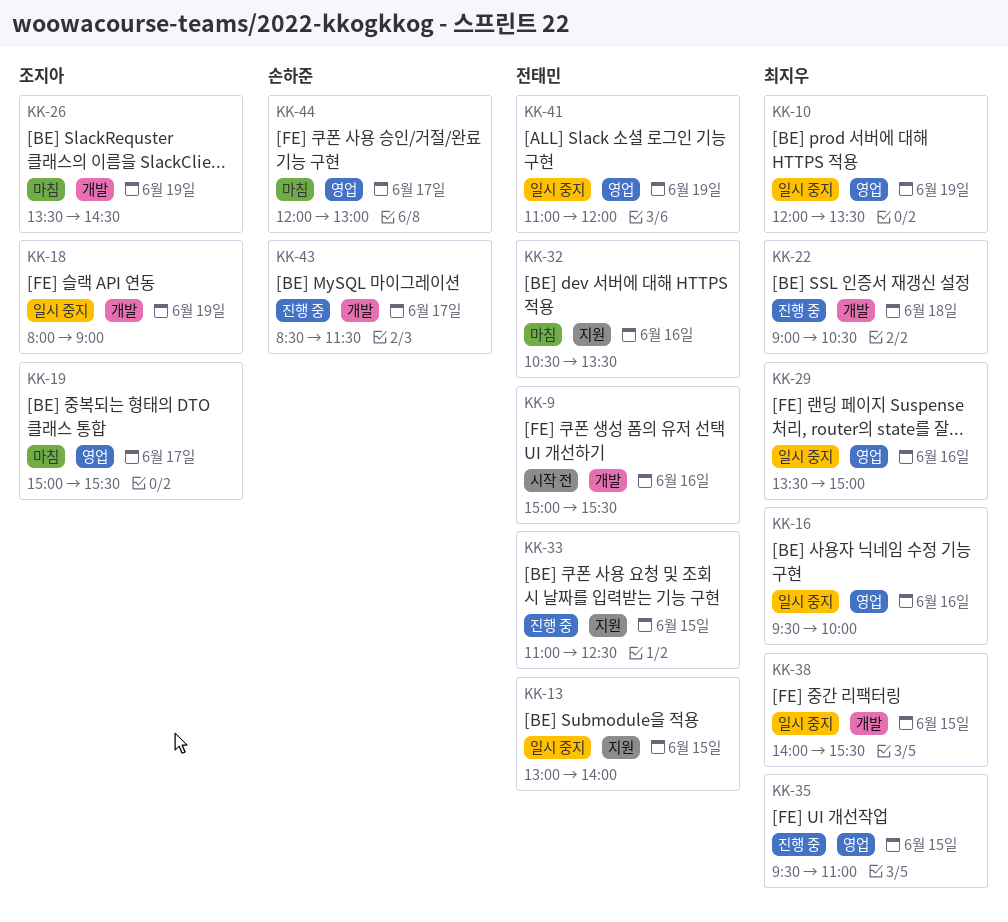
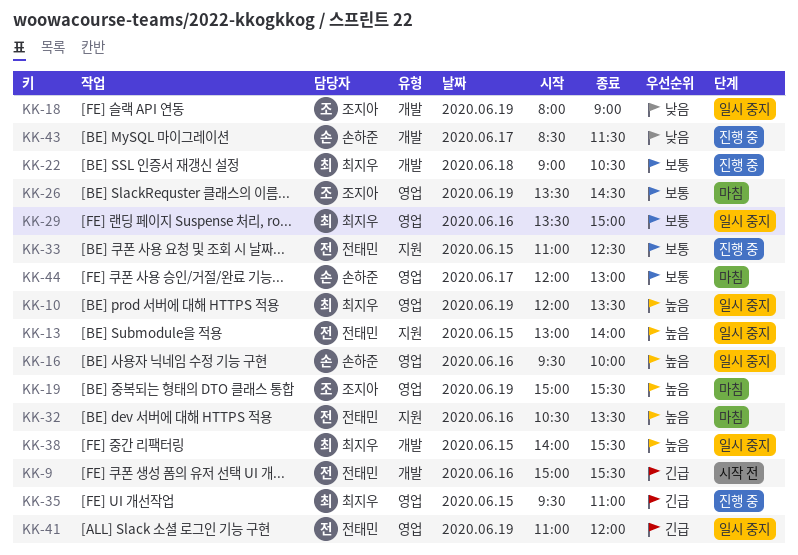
KK-16, owner: 최지우 -> 손하준
KK-19, day: Jun 17 -> Jun 19
KK-26, label: 개발 -> 영업

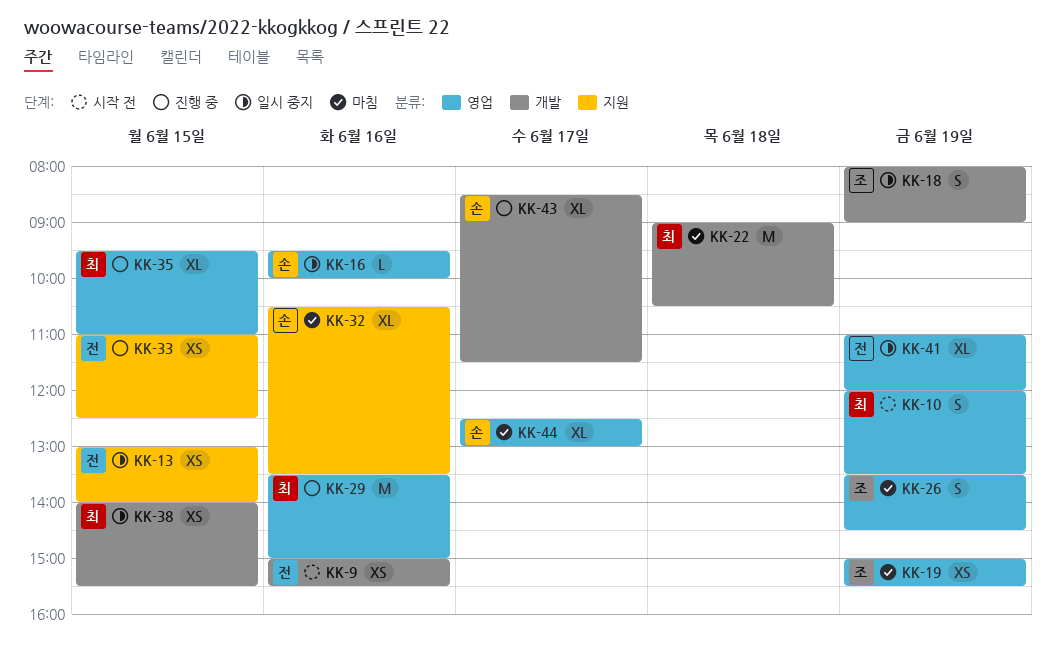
KK-10, status: 일시 중지 -> 시작 전
KK-22, status: 진행 중 -> 마침
KK-29, status: 일시 중지 -> 진행 중
KK-32, owner: 전태민 -> 손하준
KK-44, begins: 12:00 -> 12:30

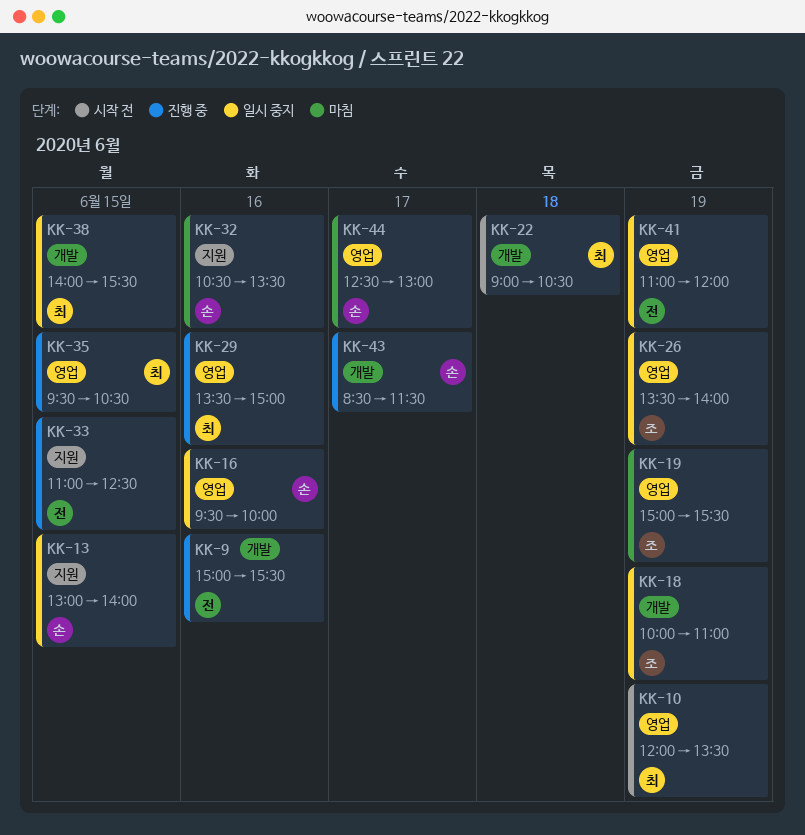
KK-9, status: 시작 전 -> 진행 중
KK-13, owner: 전 -> 손
KK-18, begins: 08:00 -> 10:00
KK-18, ends: 09:00 -> 11:00
KK-22, status: 마침 -> 시작 전
KK-26, status: 마침 -> 일시 중지
KK-26, ends: 14:30 -> 14:00
KK-35, ends: 11:00 -> 10:30

